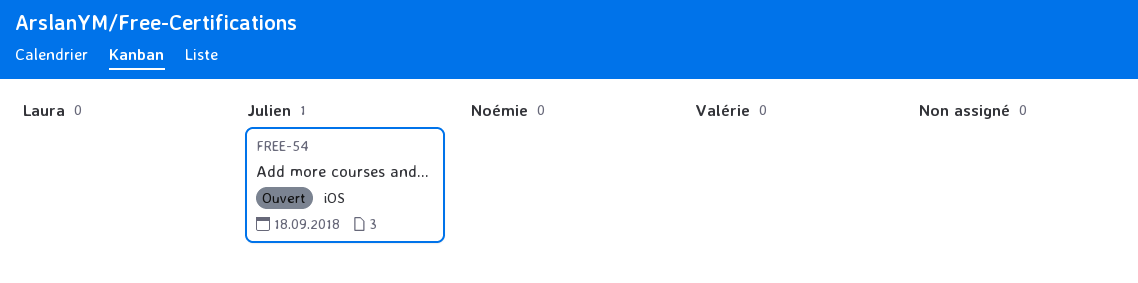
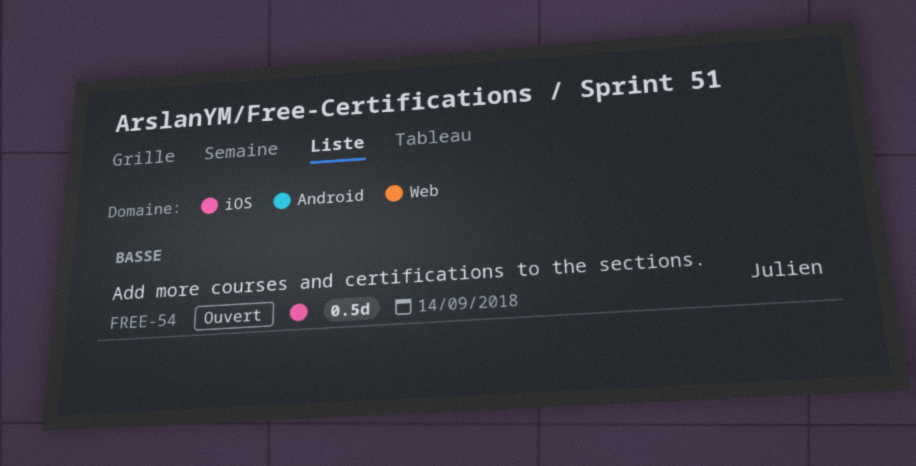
FREE-54, due: Sep 18 -> Sep 14

